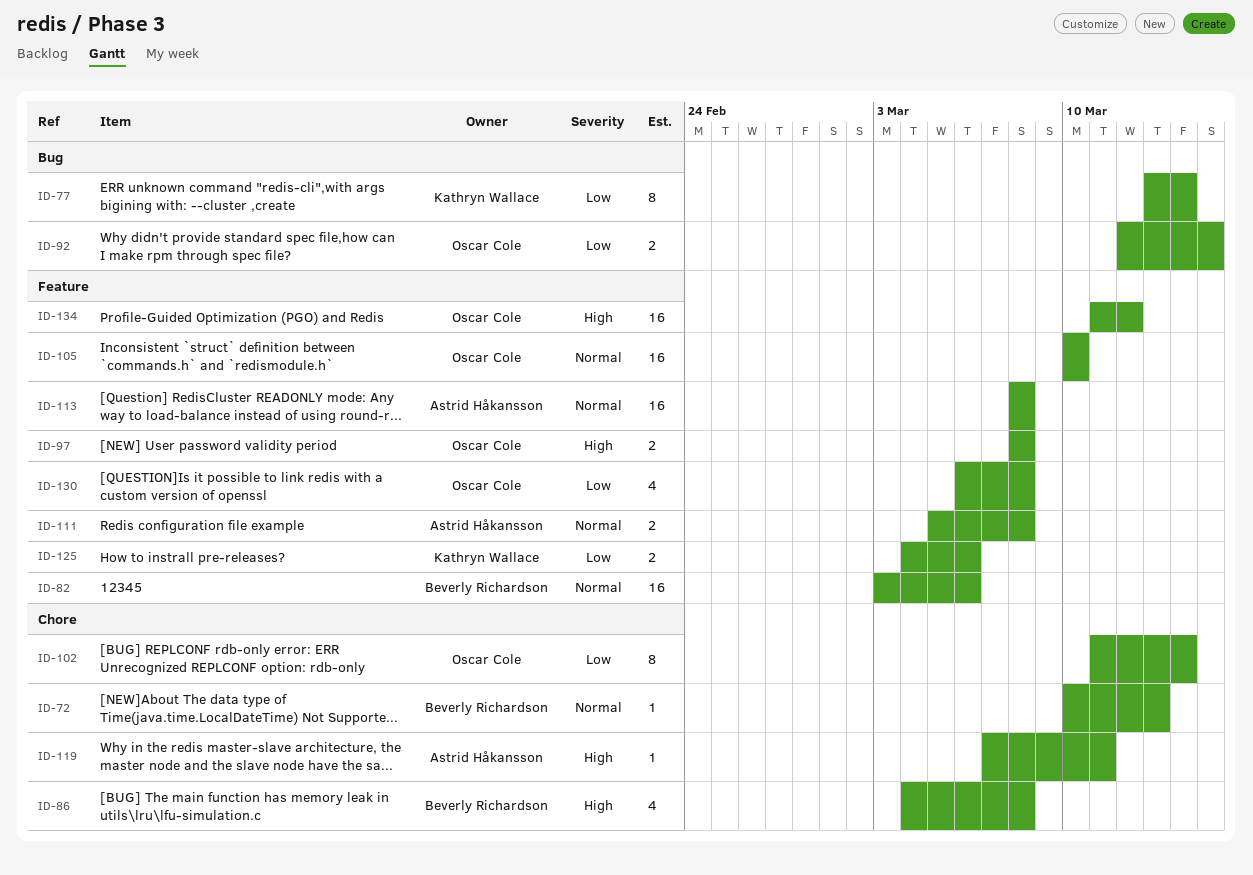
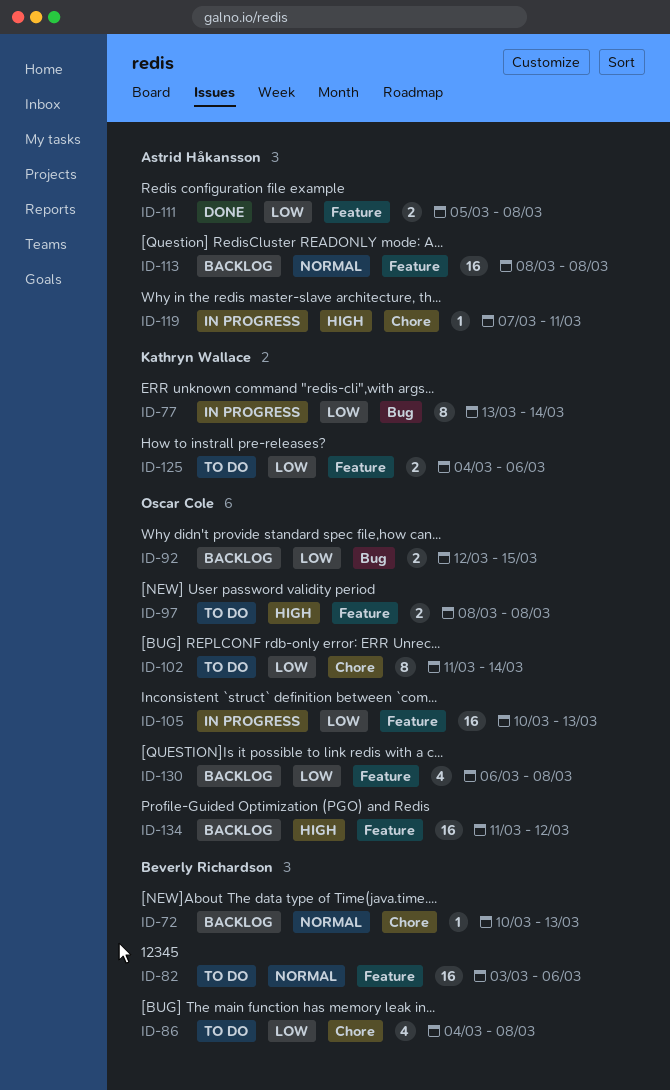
ID-86, priority: High -> Low
ID-105, priority: Normal -> Low
ID-105, due: Mar 10 -> Mar 13
ID-111, priority: Normal -> Low

